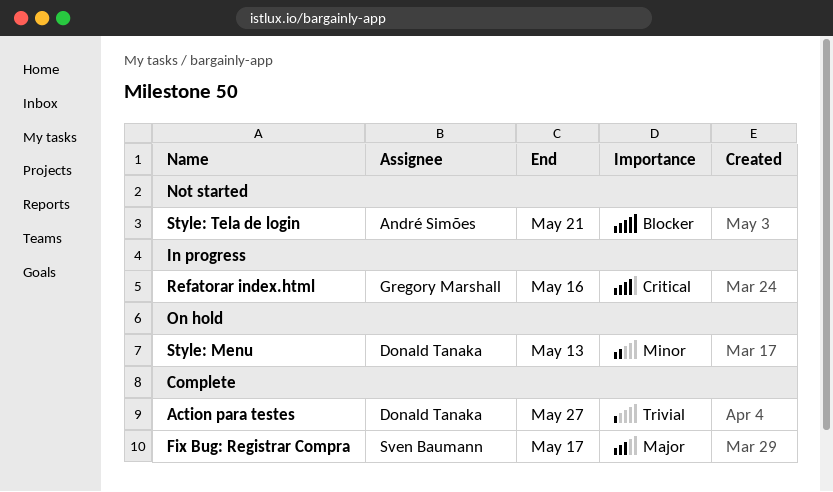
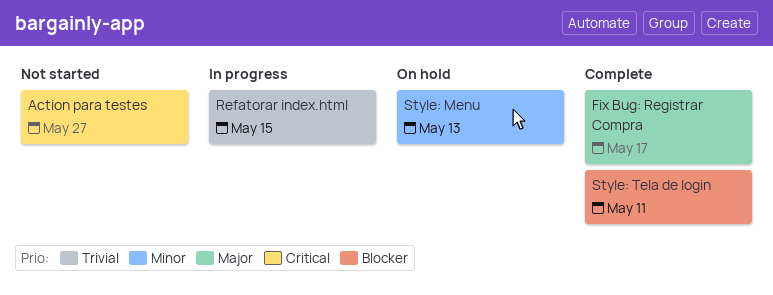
Action para testes, status: Complete -> Not started
Action para testes, priority: Trivial -> Critical
Refatorar index.html, priority: Critical -> Trivial
Refatorar index.html, due: May 16 -> May 15
Style: Tela de login, status: Not started -> Complete
Style: Tela de login, due: May 21 -> May 11

